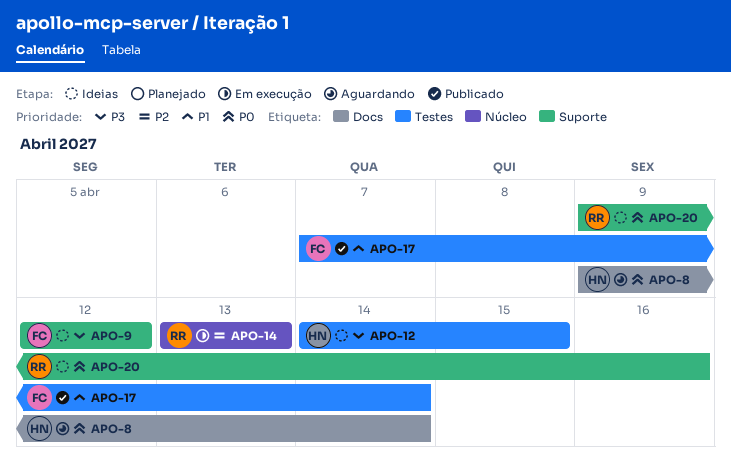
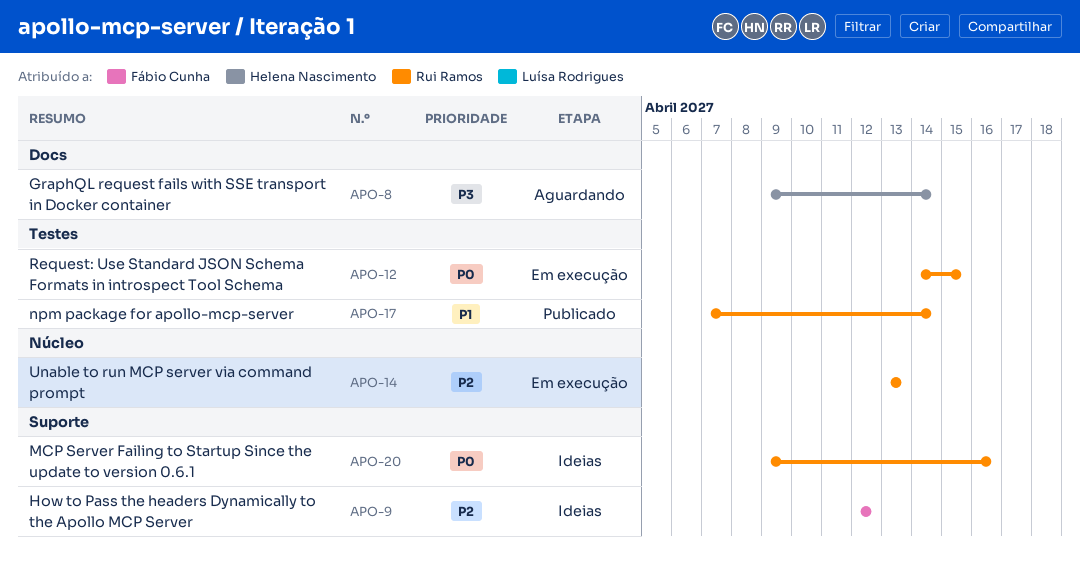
APO-8, priority: P0 -> P3
APO-9, priority: P3 -> P2
APO-12, status: Ideias -> Em execução
APO-12, owner: Helena Nascimento -> Rui Ramos
APO-12, priority: P3 -> P0
APO-17, owner: Fábio Cunha -> Rui Ramos

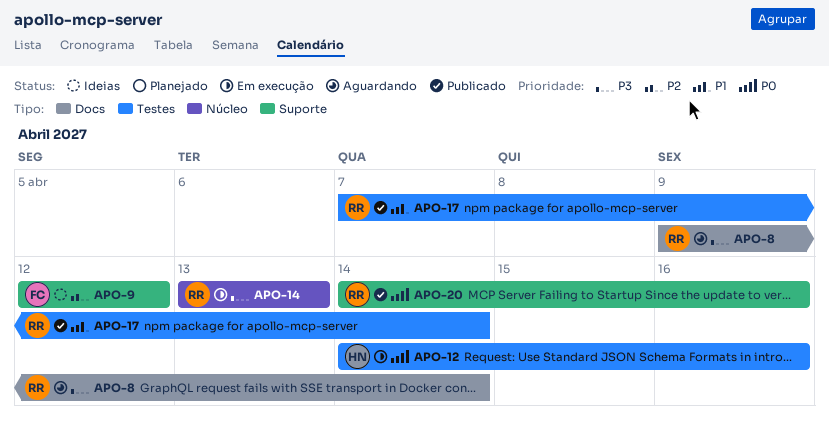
APO-8, owner: Helena Nascimento -> Rui Ramos
APO-12, owner: Rui Ramos -> Helena Nascimento
APO-12, due: Apr 15 -> Apr 16
APO-14, priority: P2 -> P3
APO-20, status: Ideias -> Publicado
APO-20, start: Apr 9 -> Apr 14

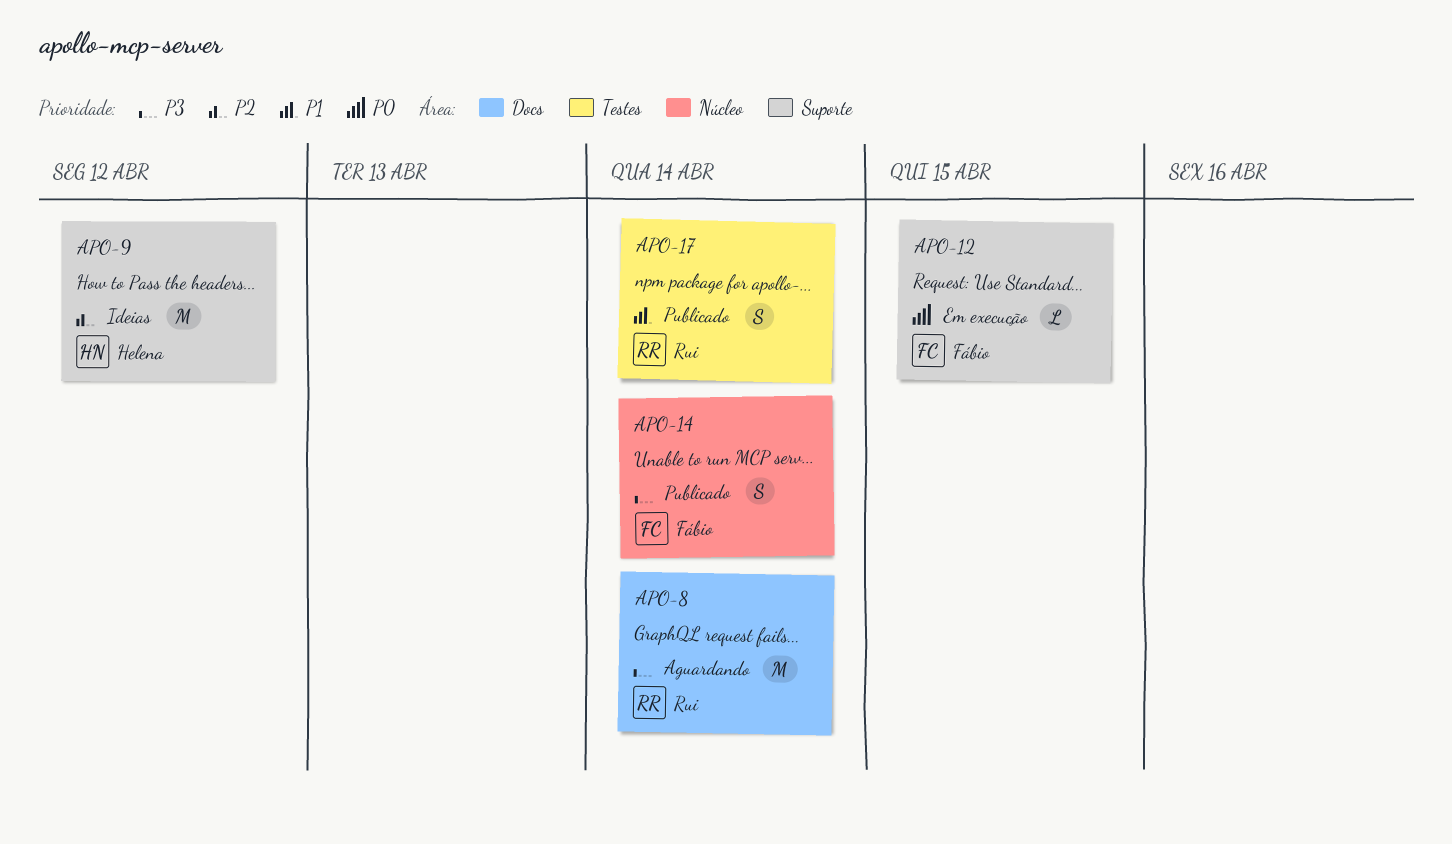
APO-9, owner: Fábio -> Helena
APO-12, owner: Helena -> Fábio
APO-12, label: Testes -> Suporte
APO-12, due: Apr 16 -> Apr 15
APO-14, status: Em execução -> Publicado
APO-14, owner: Rui -> Fábio
APO-14, due: Apr 13 -> Apr 14
APO-20: present -> none

